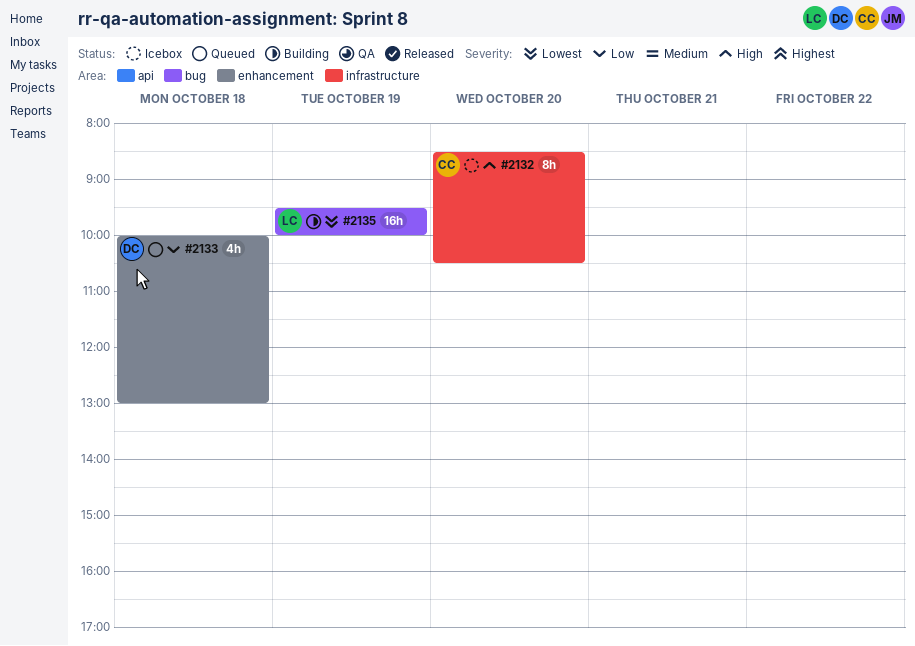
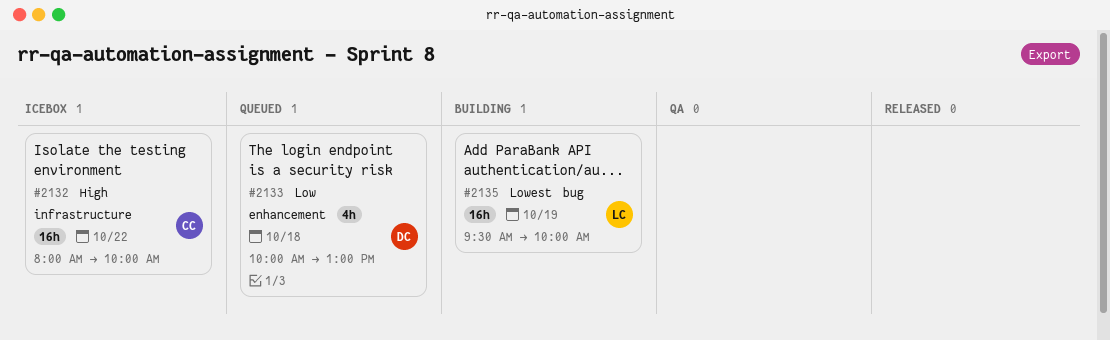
#2132, estimate: 8h -> 16h
#2132, day: Oct 20 -> Oct 22
#2132, begins: 08:30 -> 08:00
#2132, ends: 10:30 -> 10:00

